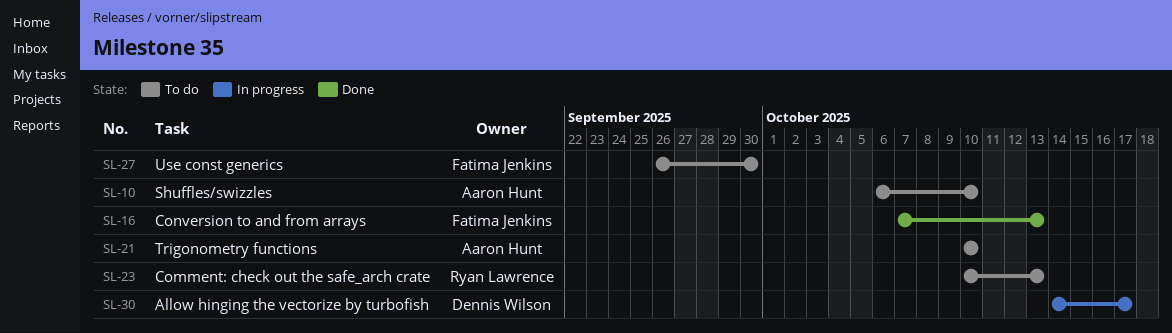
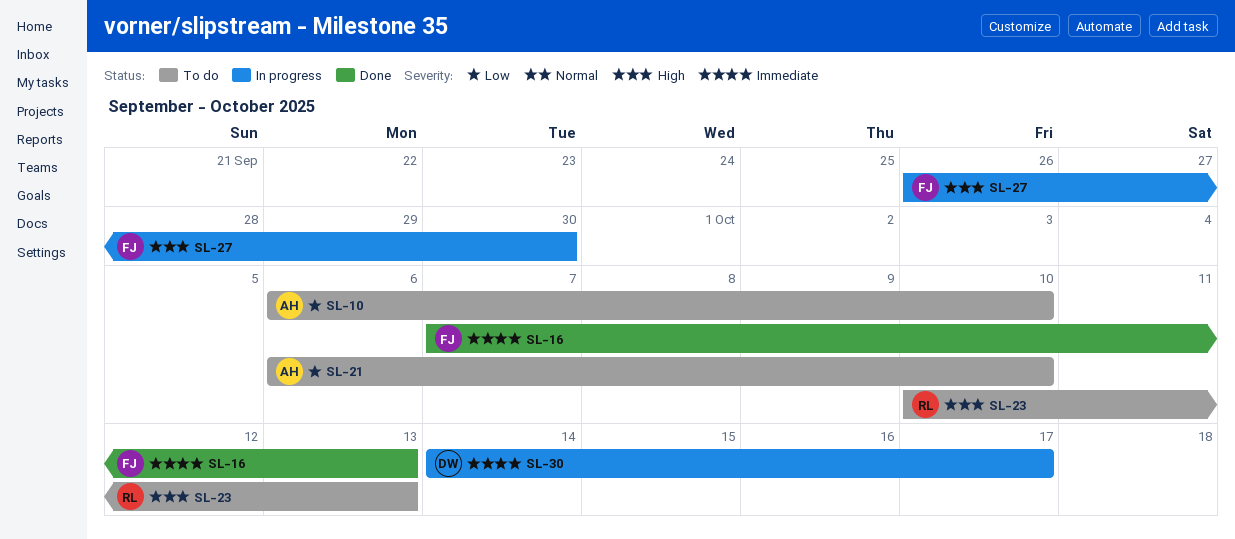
SL-21, start: Oct 10 -> Oct 6
SL-27, status: To do -> In progress

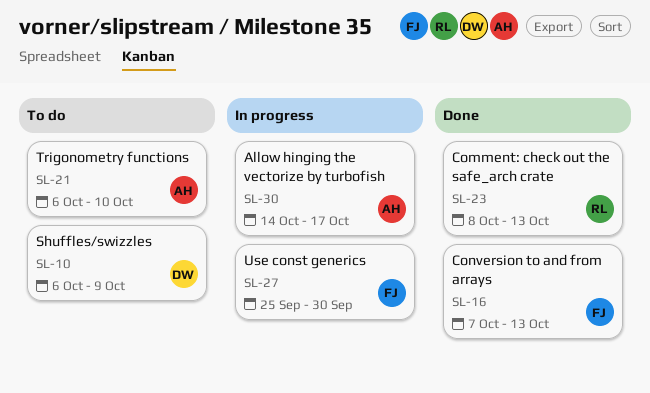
SL-10, owner: AH -> DW
SL-10, due: Oct 10 -> Oct 9
SL-23, status: To do -> Done
SL-23, start: Oct 10 -> Oct 8
SL-27, start: Sep 26 -> Sep 25
SL-30, owner: DW -> AH

